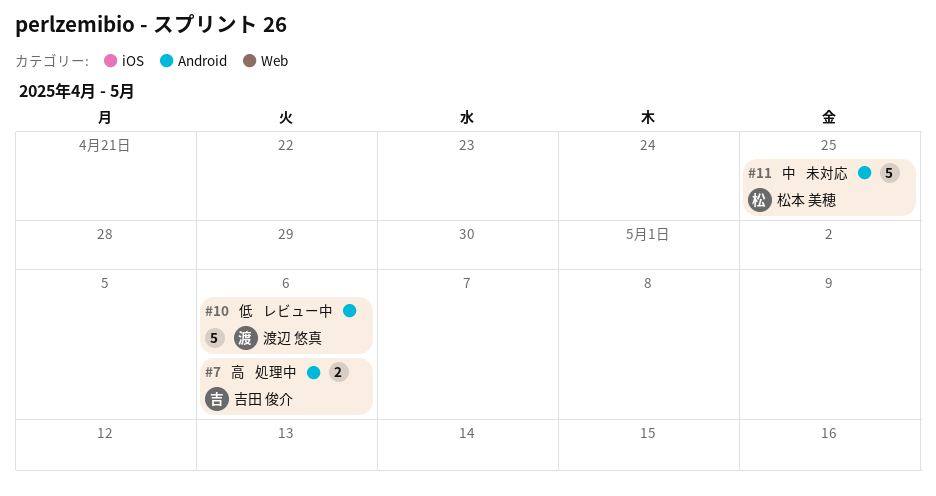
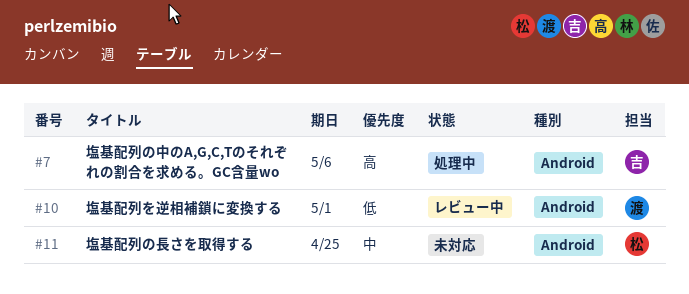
#10, due: May 6 -> May 1

